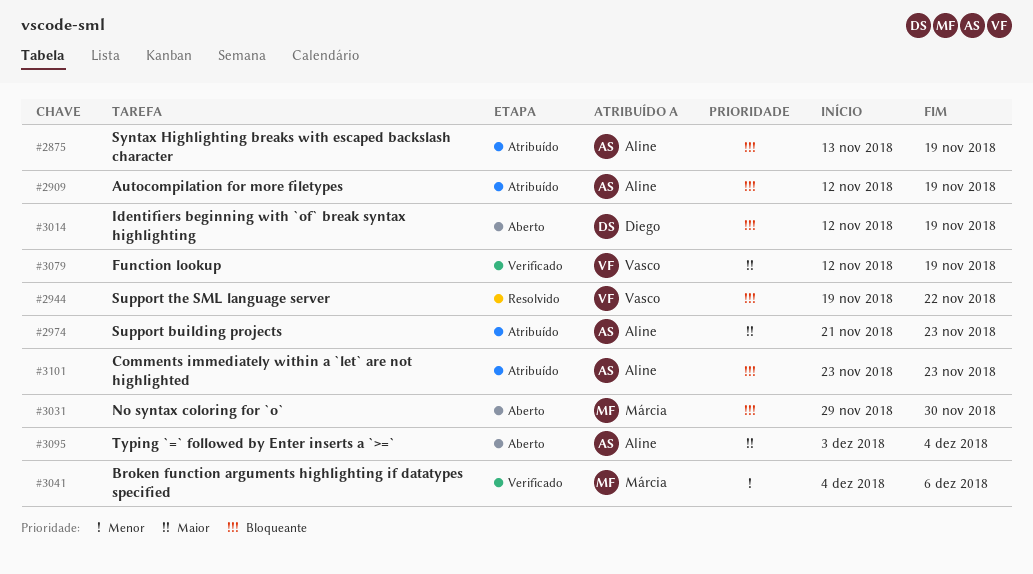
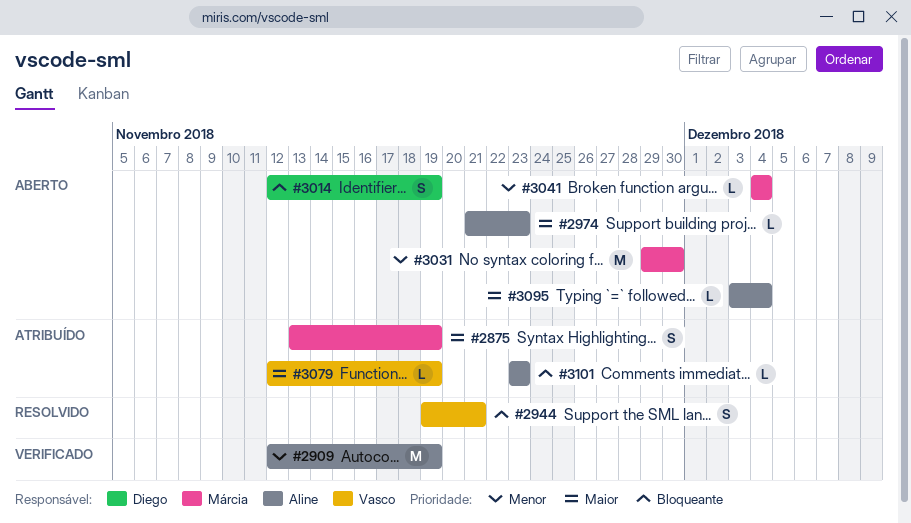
#2875, owner: Aline -> Márcia
#2875, priority: Bloqueante -> Maior
#2909, status: Atribuído -> Verificado
#2909, priority: Bloqueante -> Menor
#2944, due: Nov 22 -> Nov 21
#2974, status: Atribuído -> Aberto
#3031, priority: Bloqueante -> Menor
#3041, status: Verificado -> Aberto
#3041, due: Dec 6 -> Dec 4
#3079, status: Verificado -> Atribuído

